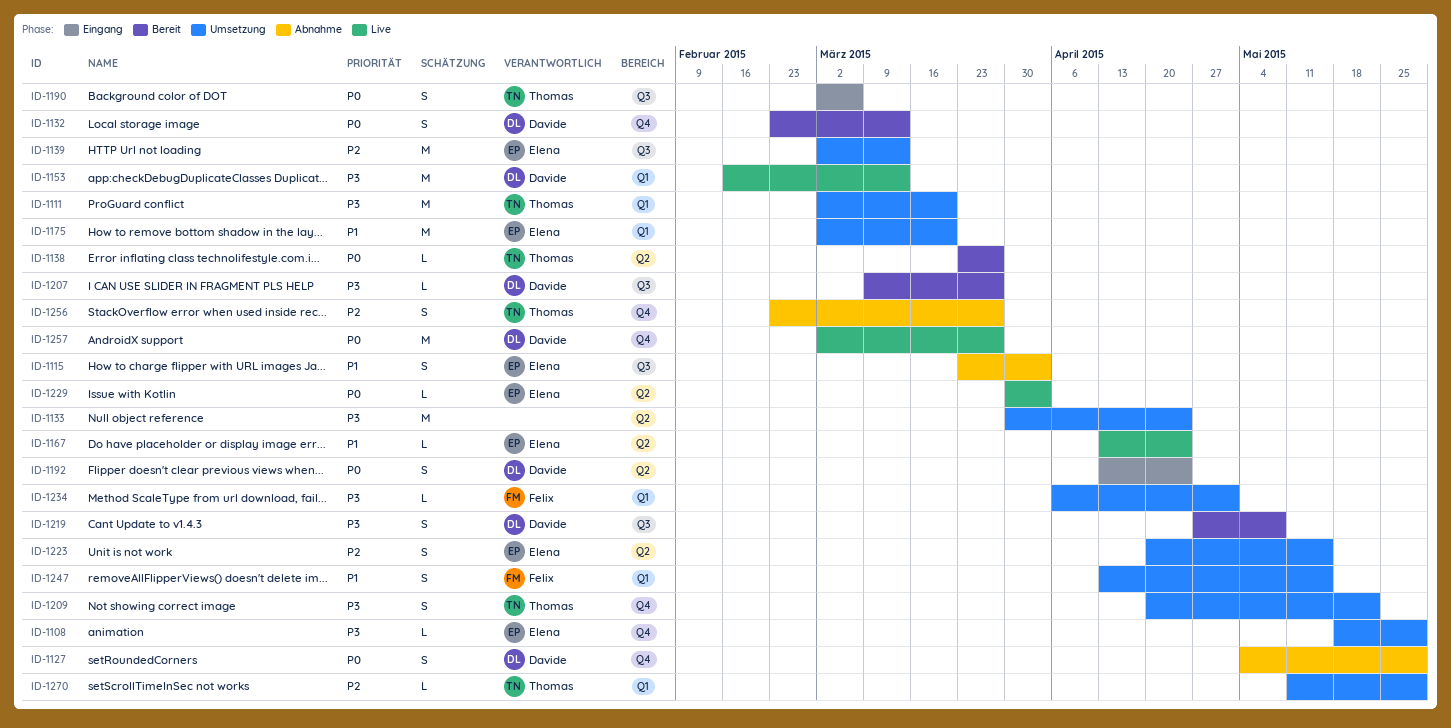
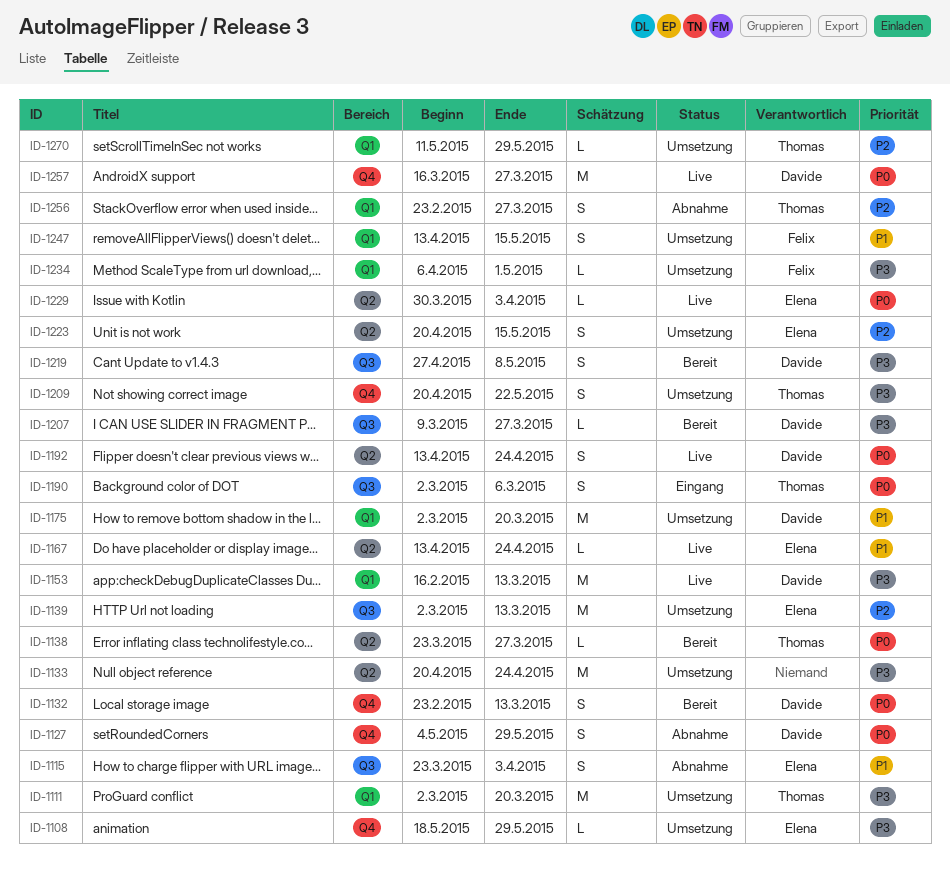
ID-1133, start: Mar 30 -> Apr 20
ID-1175, owner: Elena -> Davide
ID-1192, status: Eingang -> Live
ID-1256, label: Q4 -> Q1
ID-1257, start: Mar 2 -> Mar 16

